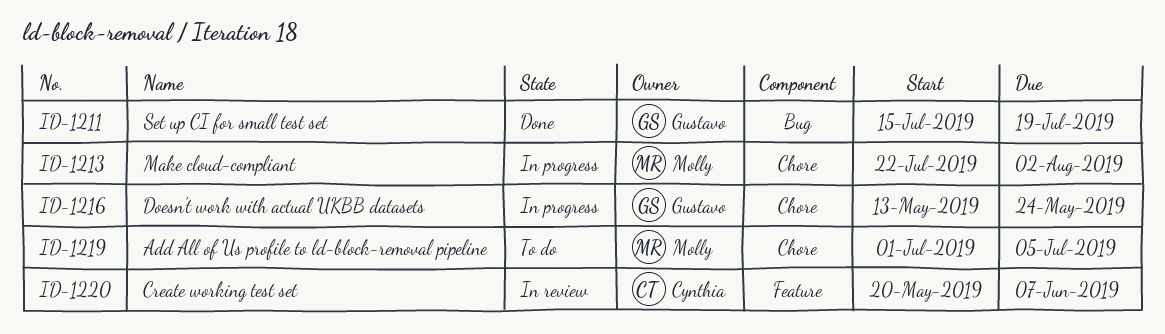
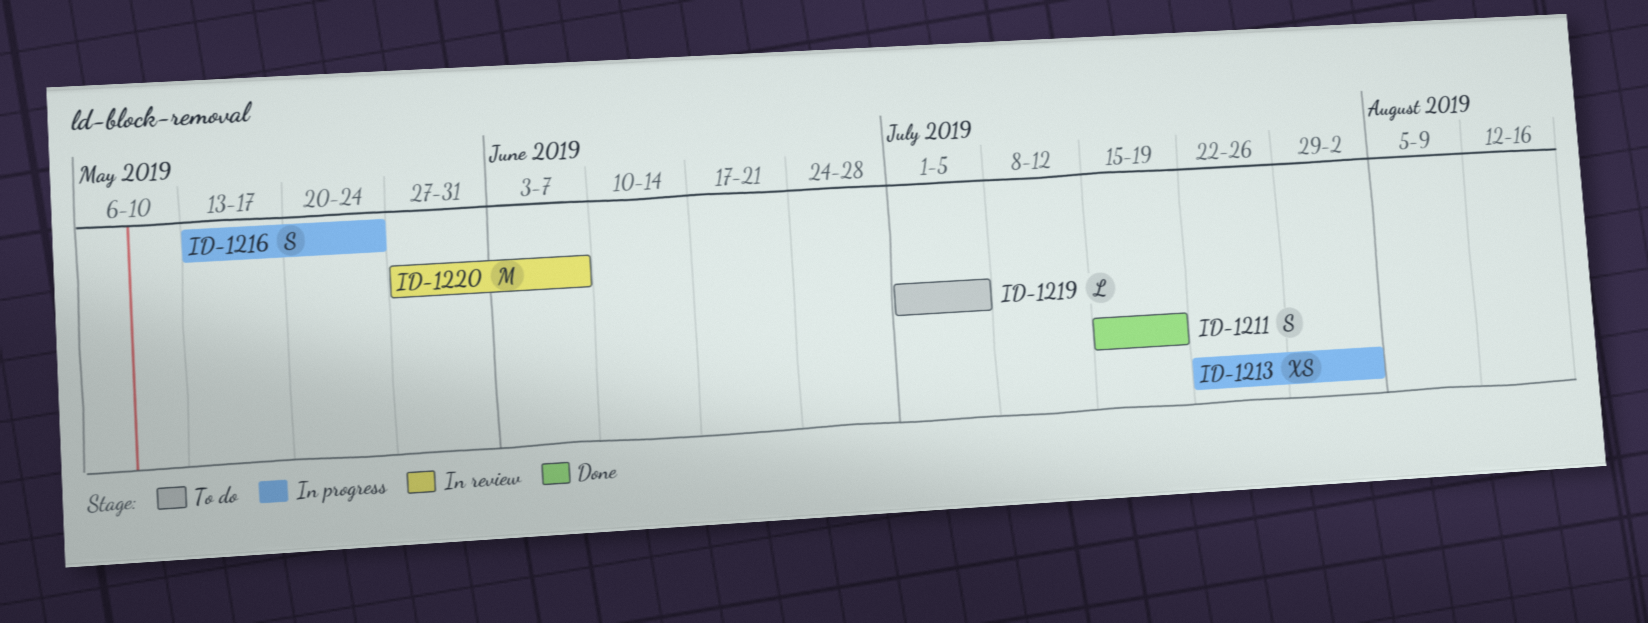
ID-1220, start: May 20 -> May 27

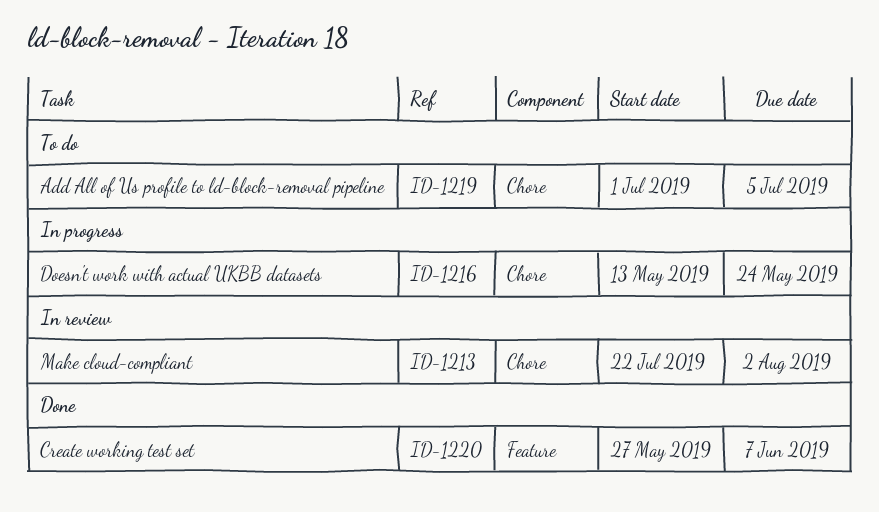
ID-1211: present -> none
ID-1213, status: In progress -> In review
ID-1220, status: In review -> Done

